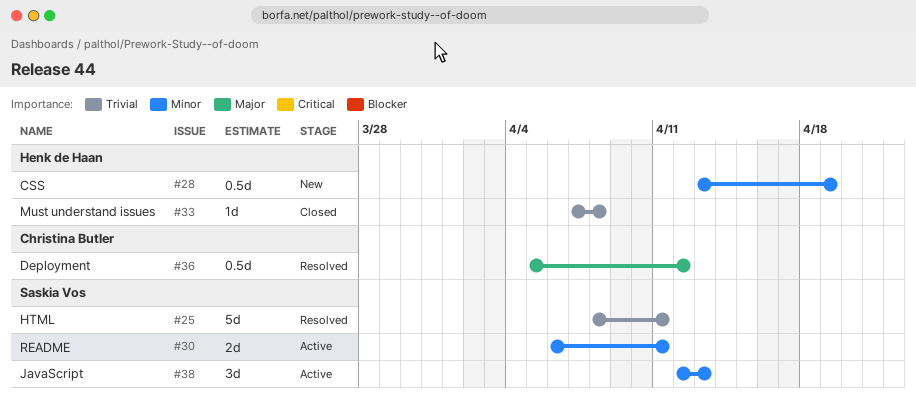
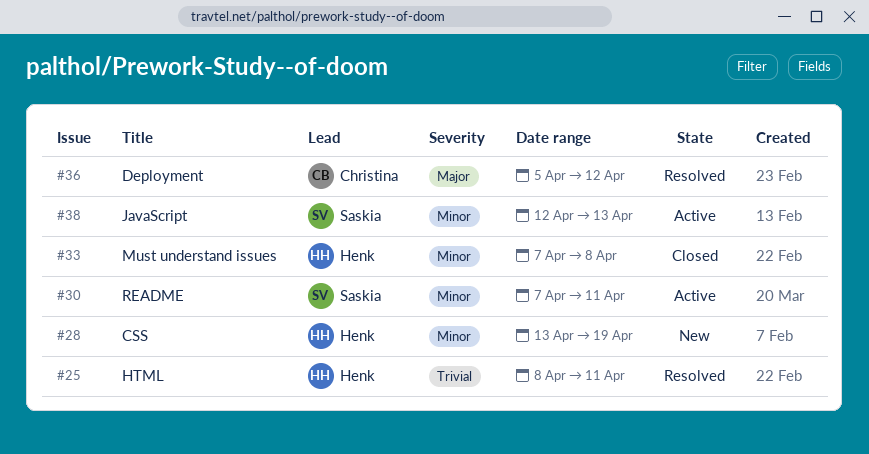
#25, owner: Saskia Vos -> Henk de Haan
#30, start: Apr 6 -> Apr 7
#33, priority: Trivial -> Minor

